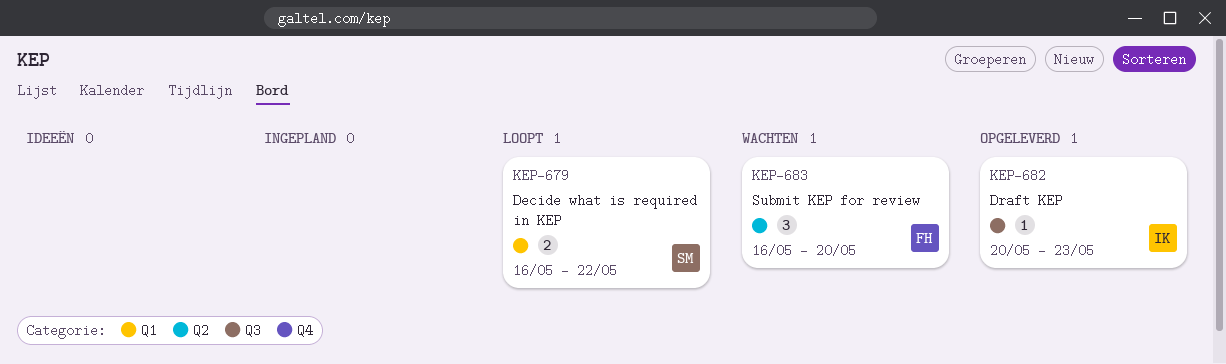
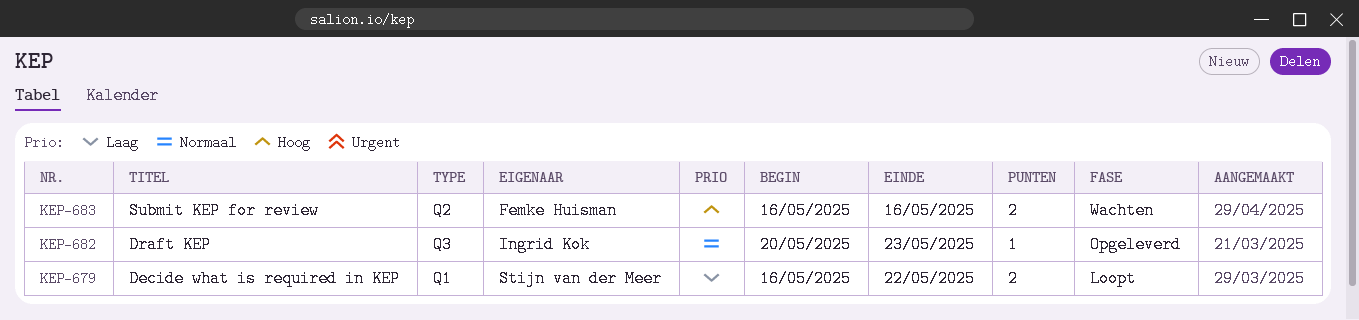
KEP-683, estimate: 3 -> 2
KEP-683, due: May 20 -> May 16

